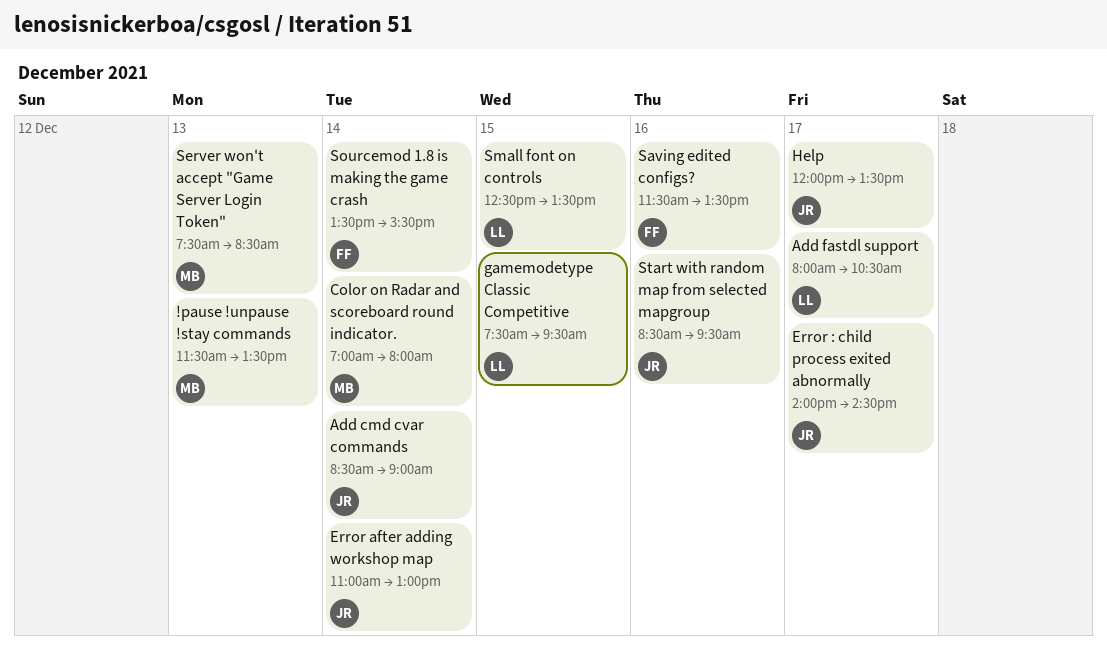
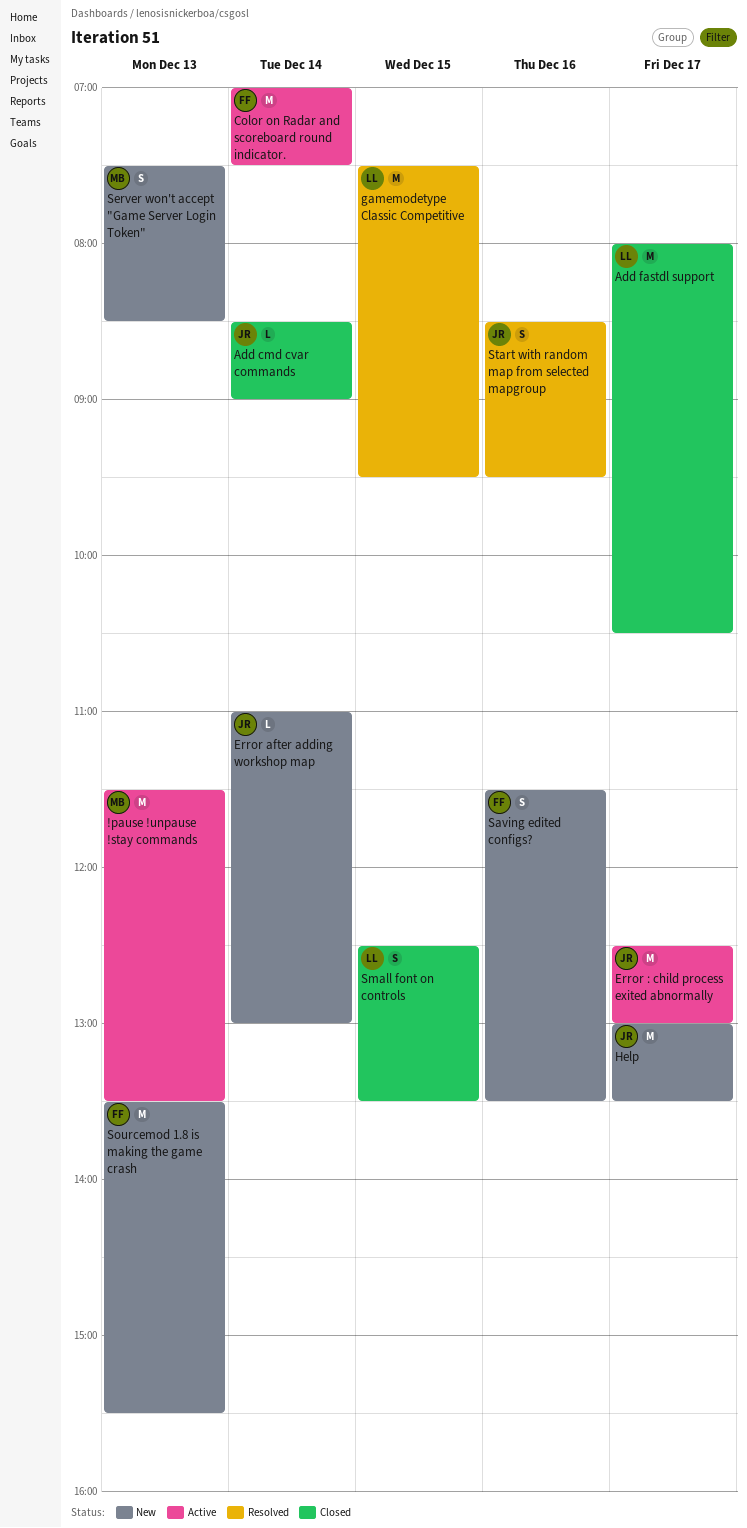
Color on Radar and scoreboard round indicator., owner: MB -> FF
Color on Radar and scoreboard round indicator., ends: 08:00 -> 07:30
Error : child process exited abnormally, begins: 14:00 -> 12:30
Error : child process exited abnormally, ends: 14:30 -> 13:00
Help, begins: 12:00 -> 13:00
Sourcemod 1.8 is making the game crash, day: Dec 14 -> Dec 13

